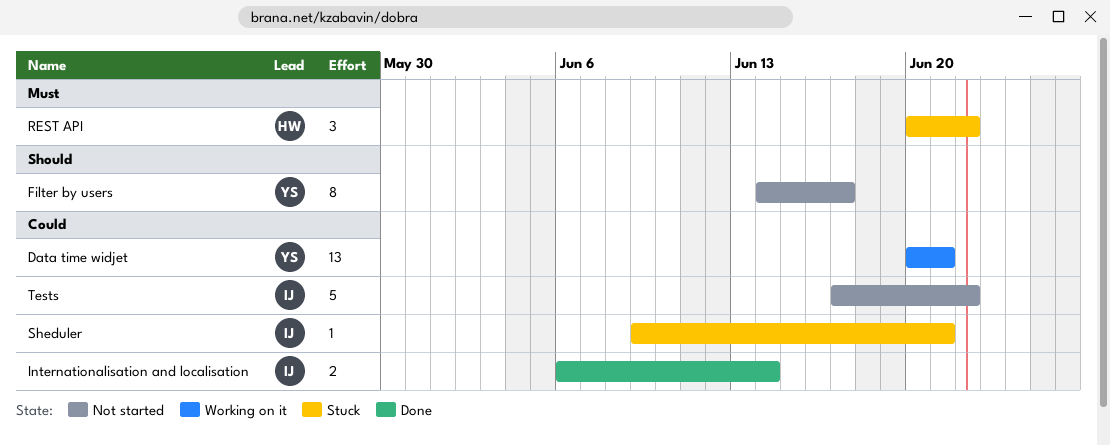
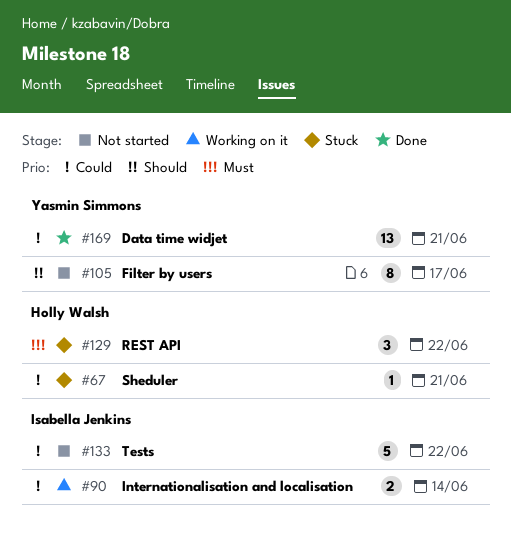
Data time widjet, status: Working on it -> Done
Internationalisation and localisation, status: Done -> Working on it
Sheduler, owner: Isabella Jenkins -> Holly Walsh

